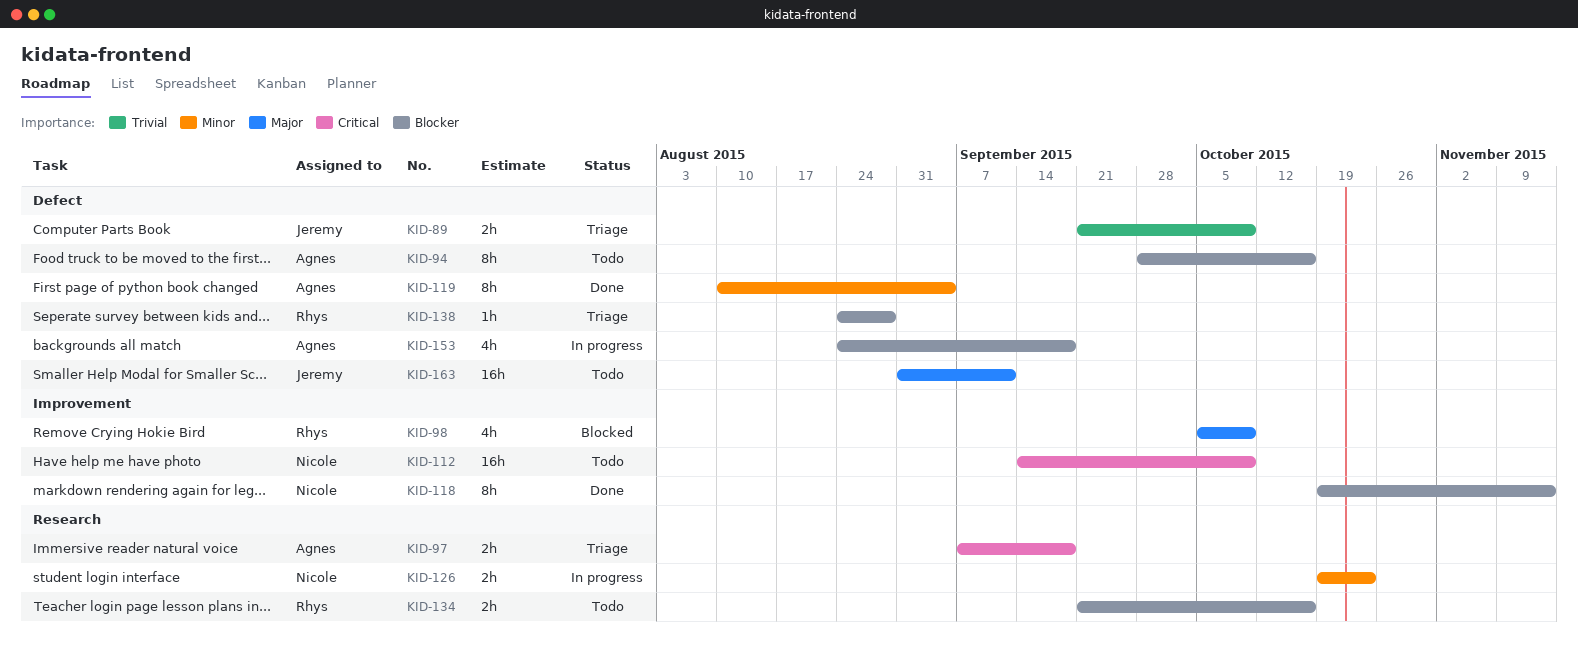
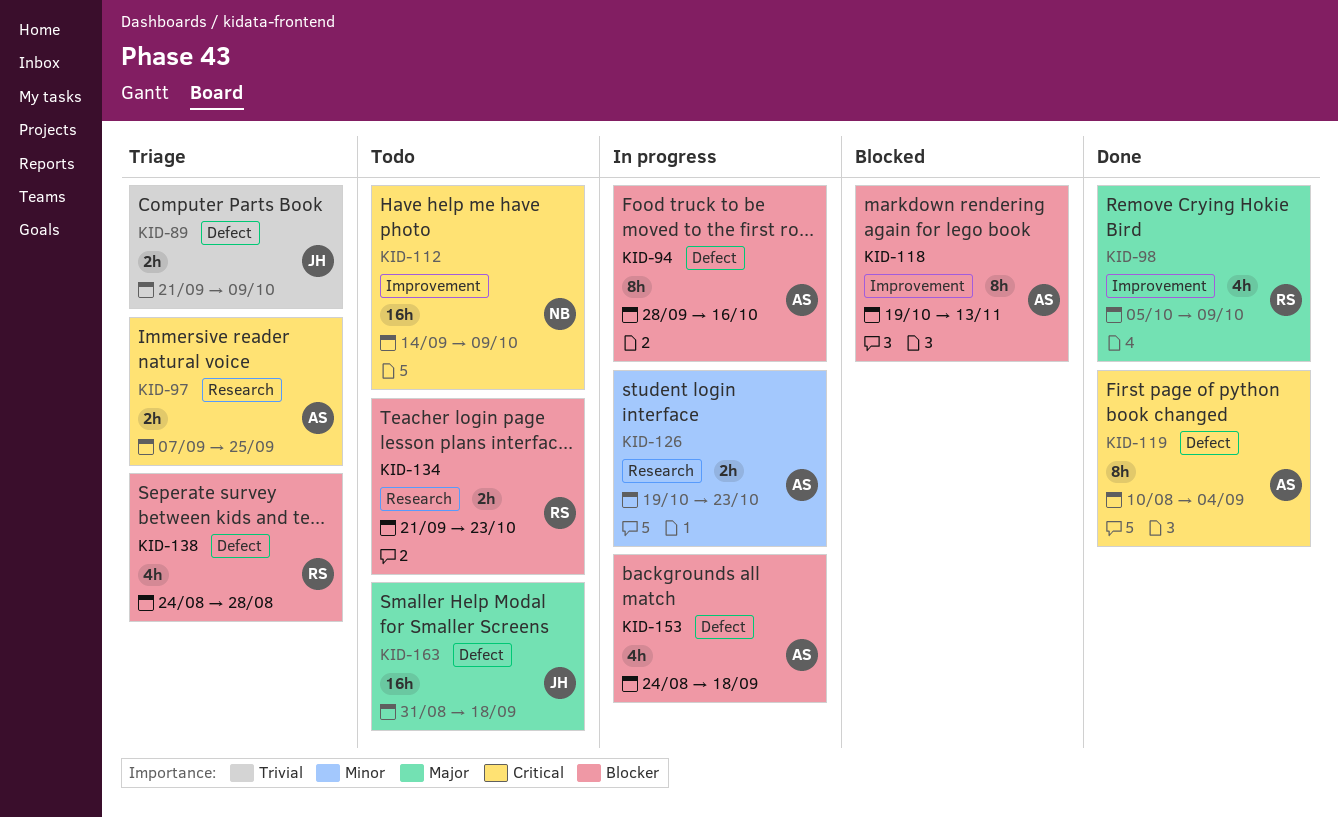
KID-94, status: Todo -> In progress
KID-97, due: Sep 18 -> Sep 25
KID-98, status: Blocked -> Done
KID-118, status: Done -> Blocked
KID-118, owner: Nicole -> Agnes
KID-119, priority: Minor -> Critical
KID-126, owner: Nicole -> Agnes
KID-134, due: Oct 16 -> Oct 23
KID-138, estimate: 1h -> 4h
KID-163, due: Sep 11 -> Sep 18

